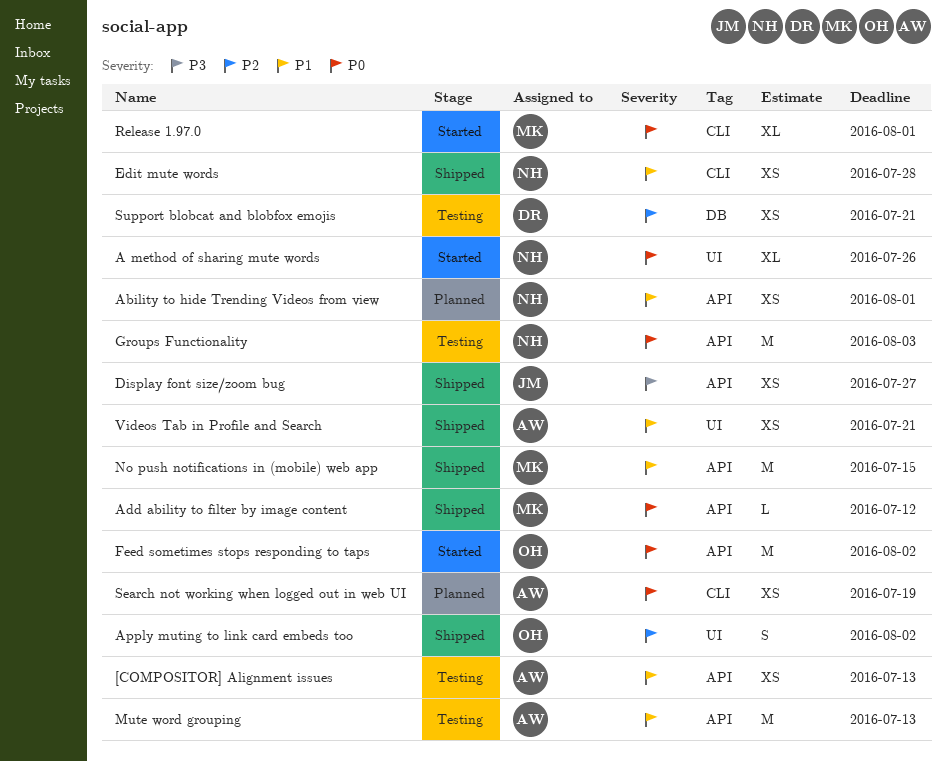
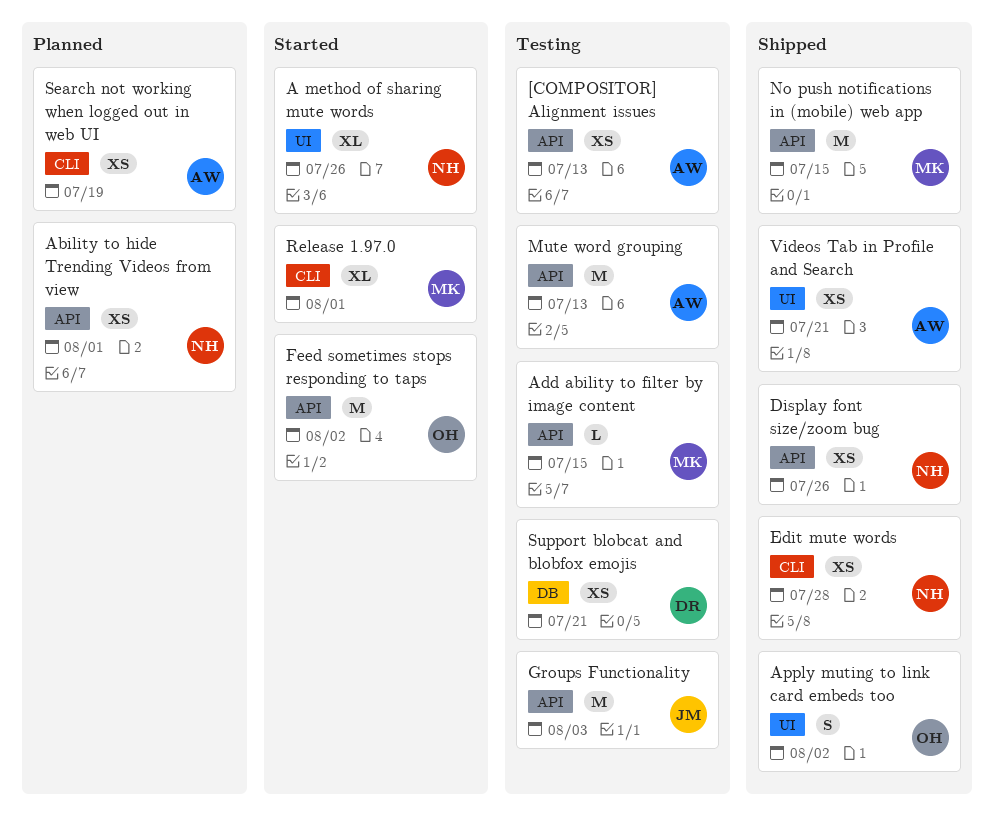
Add ability to filter by image content, status: Shipped -> Testing
Add ability to filter by image content, due: Jul 12 -> Jul 15
Display font size/zoom bug, owner: JM -> NH
Display font size/zoom bug, due: Jul 27 -> Jul 26
Groups Functionality, owner: NH -> JM

